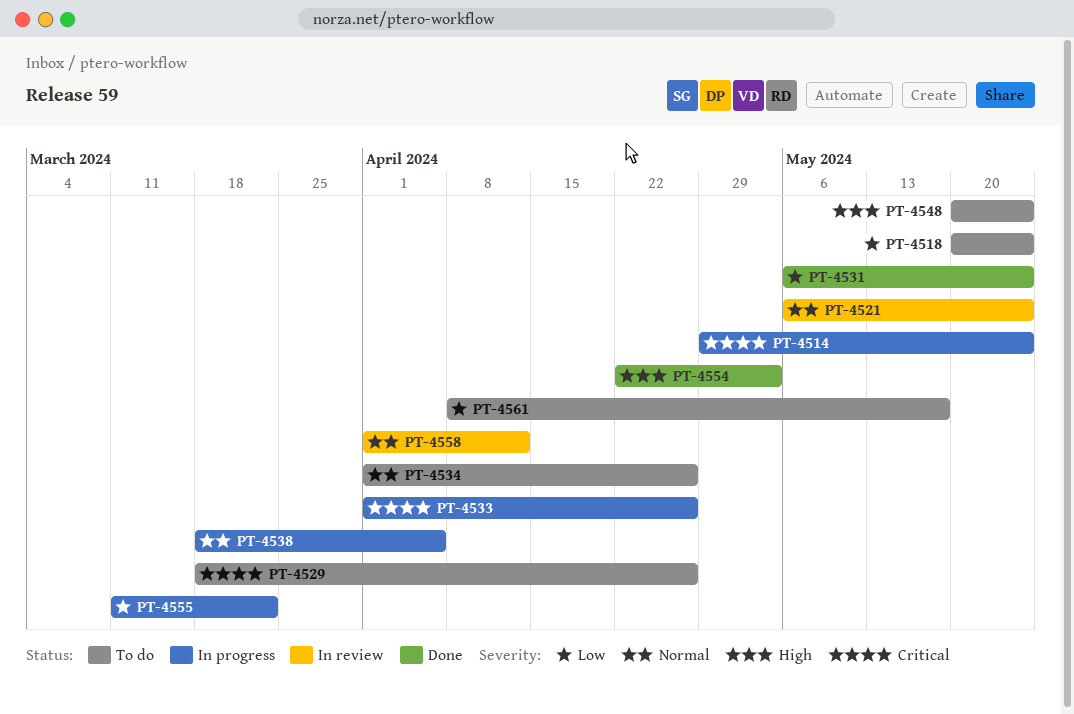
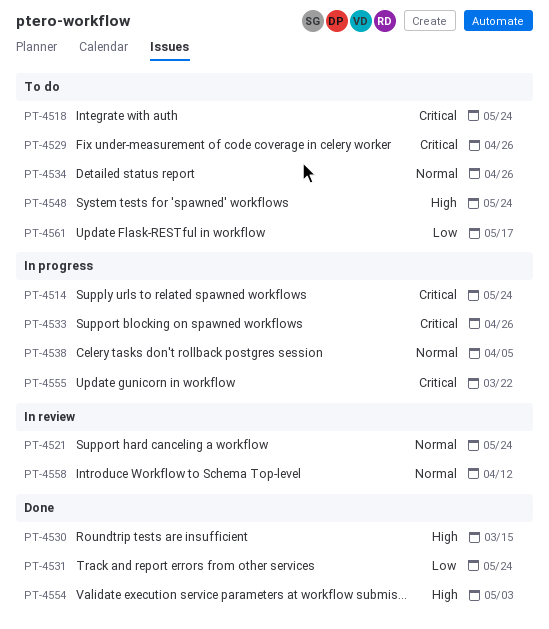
PT-4518, priority: Low -> Critical
PT-4530: none -> present
PT-4555, priority: Low -> Critical

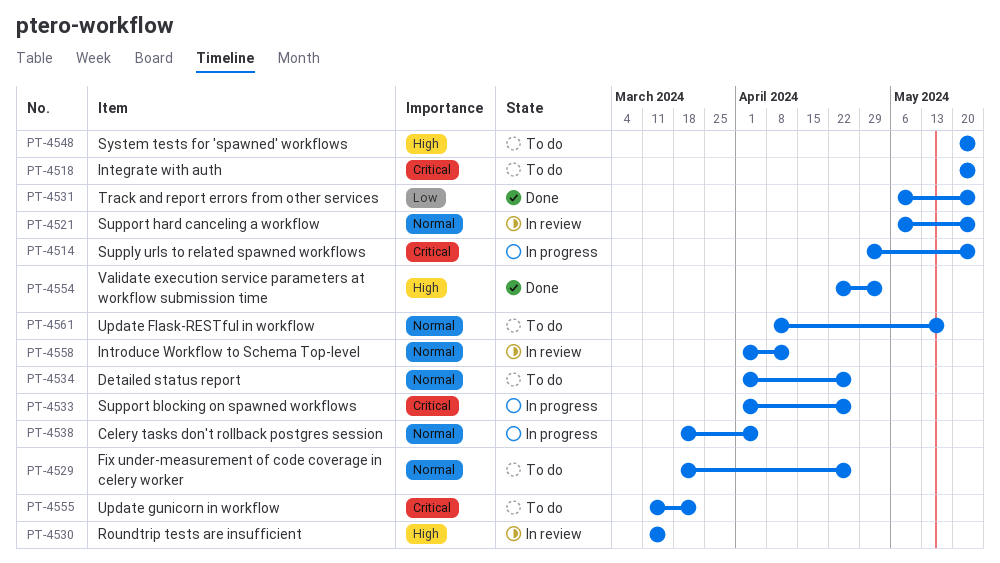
PT-4529, priority: Critical -> Normal
PT-4530, status: Done -> In review
PT-4555, status: In progress -> To do
PT-4561, priority: Low -> Normal

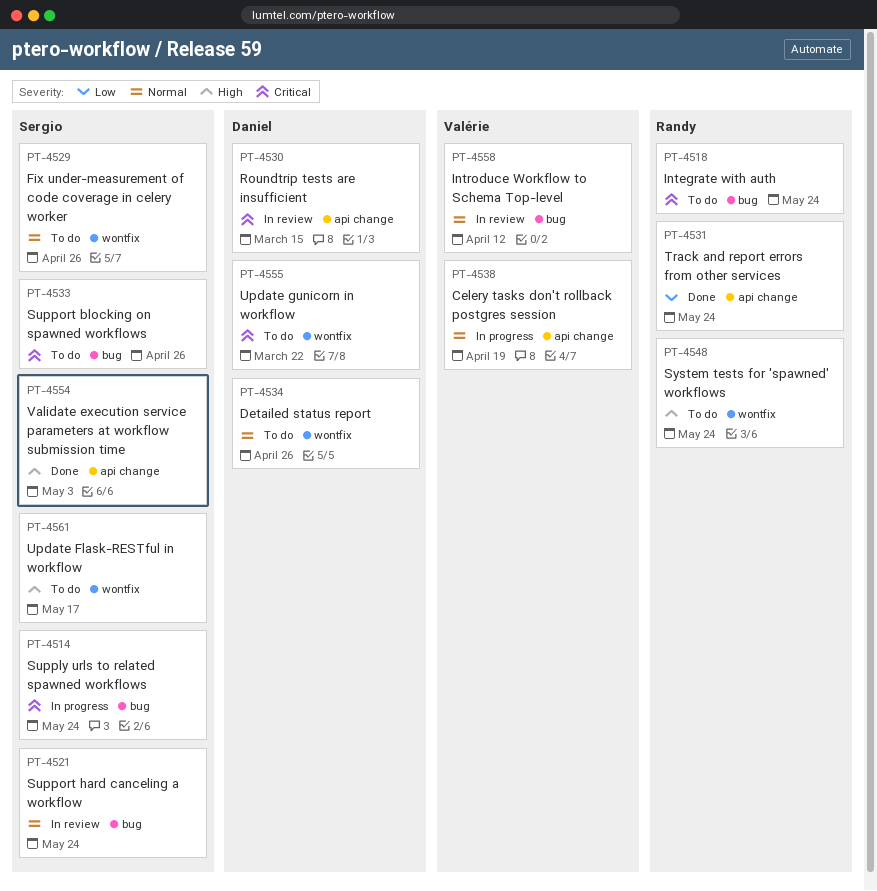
PT-4530, priority: High -> Critical
PT-4533, status: In progress -> To do
PT-4538, due: Apr 5 -> Apr 19
PT-4561, priority: Normal -> High

